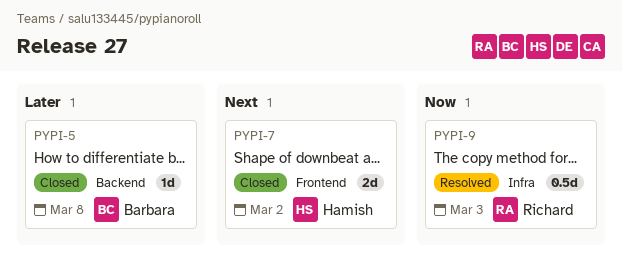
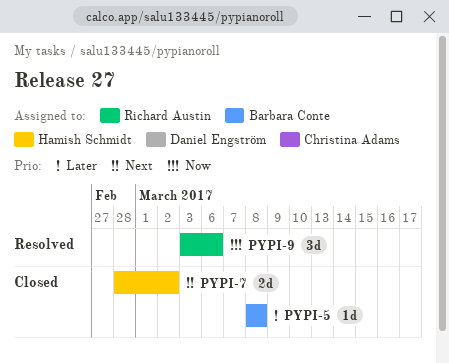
PYPI-9, estimate: 0.5d -> 3d
PYPI-9, due: Mar 3 -> Mar 6

